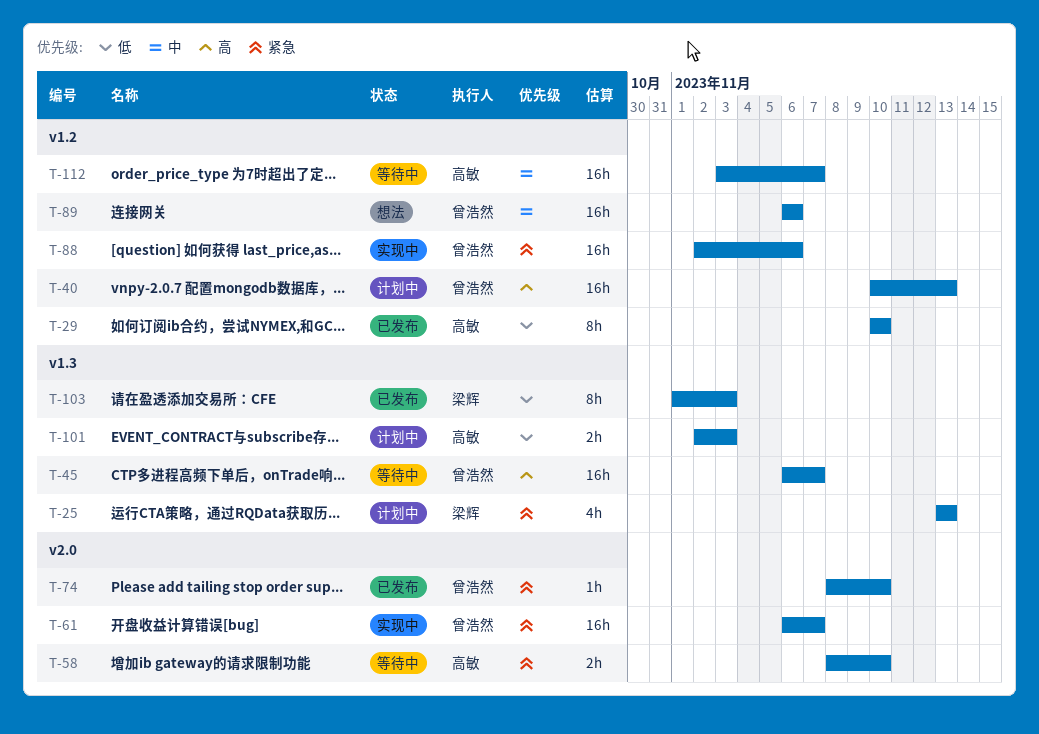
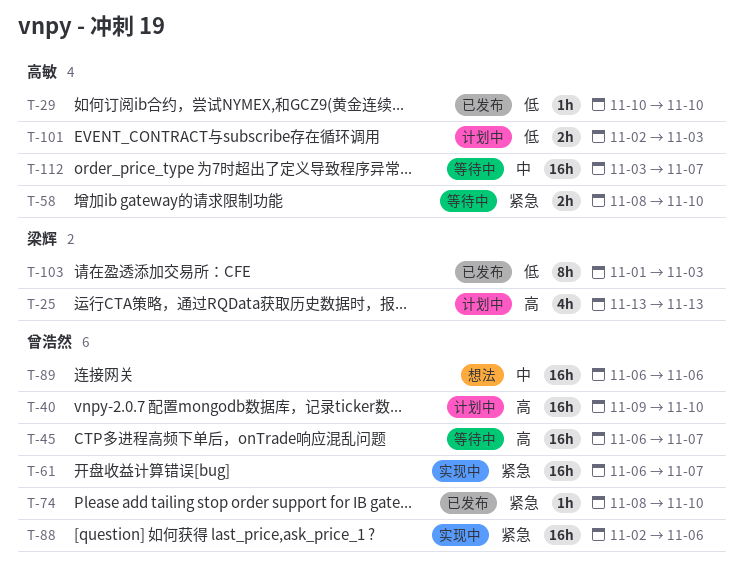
T-25, priority: 紧急 -> 高
T-29, estimate: 8h -> 1h
T-40, start: Nov 10 -> Nov 9
T-40, due: Nov 13 -> Nov 10

